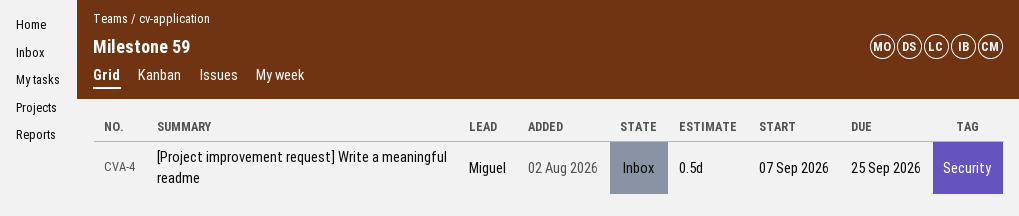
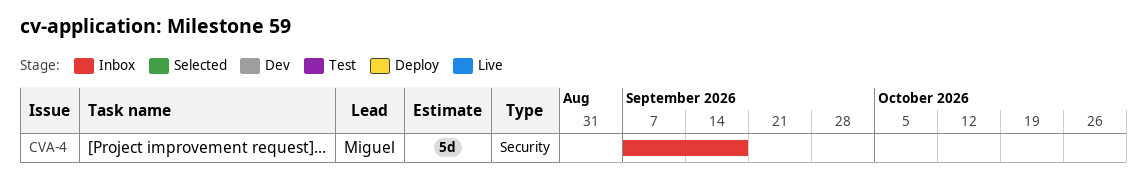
CVA-4, estimate: 0.5d -> 5d
CVA-4, due: Sep 25 -> Sep 18

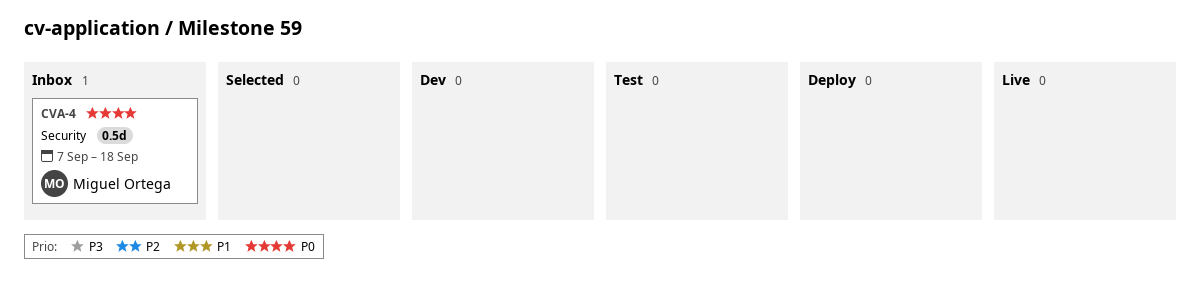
CVA-4, estimate: 5d -> 0.5d

